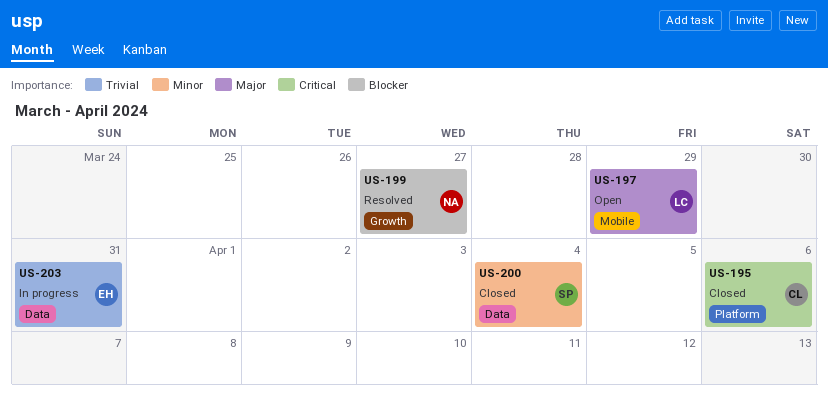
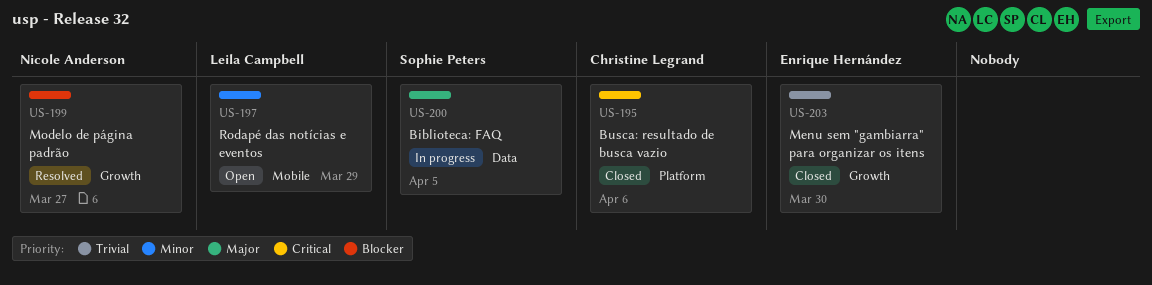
US-197, priority: Major -> Minor
US-200, status: Closed -> In progress
US-200, priority: Minor -> Major
US-200, due: Apr 4 -> Apr 5
US-203, status: In progress -> Closed
US-203, label: Data -> Growth
US-203, due: Mar 31 -> Mar 30

